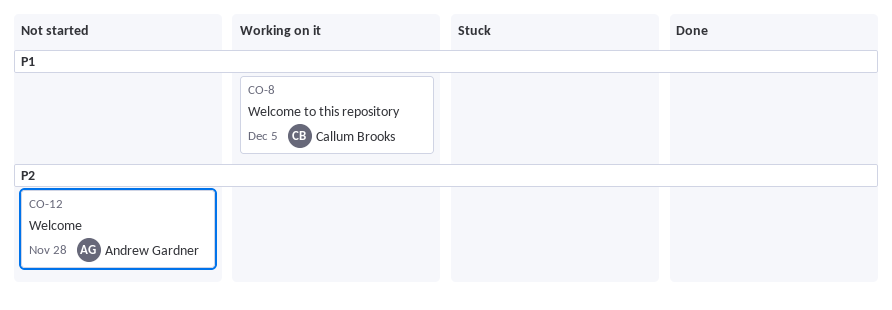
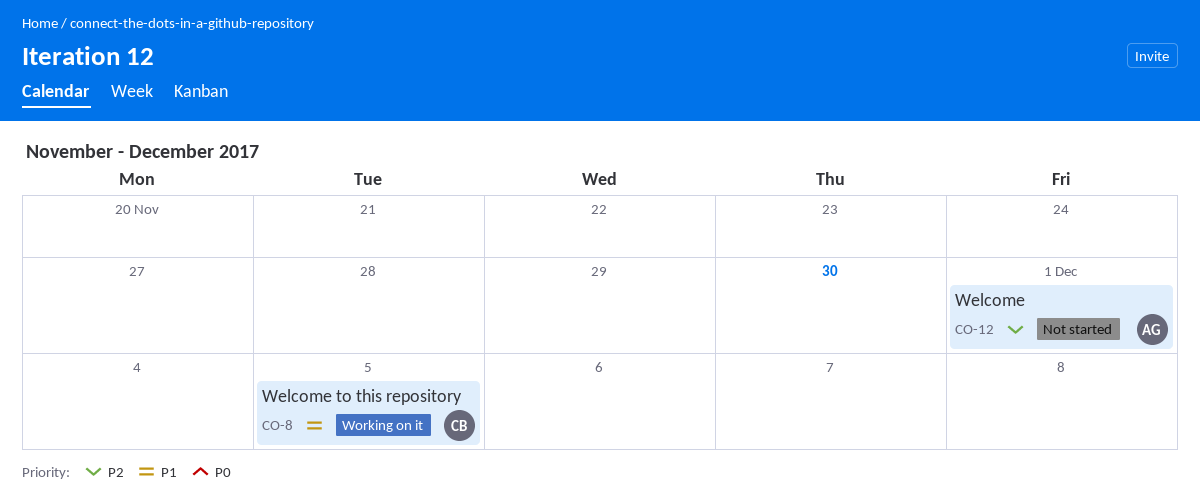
CO-12, due: Nov 28 -> Dec 1

